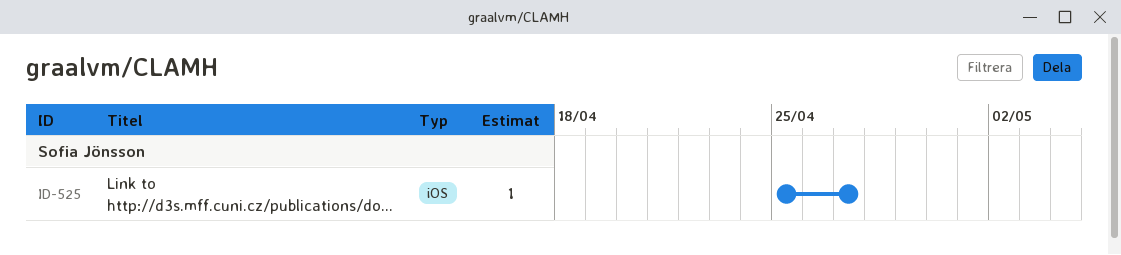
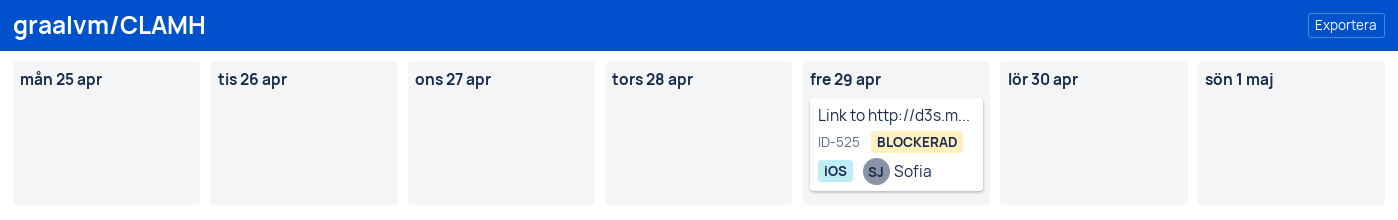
ID-525, due: Apr 27 -> Apr 29

